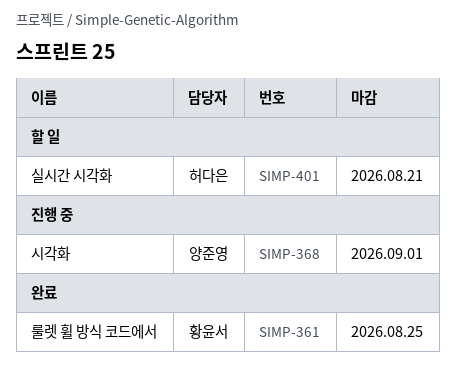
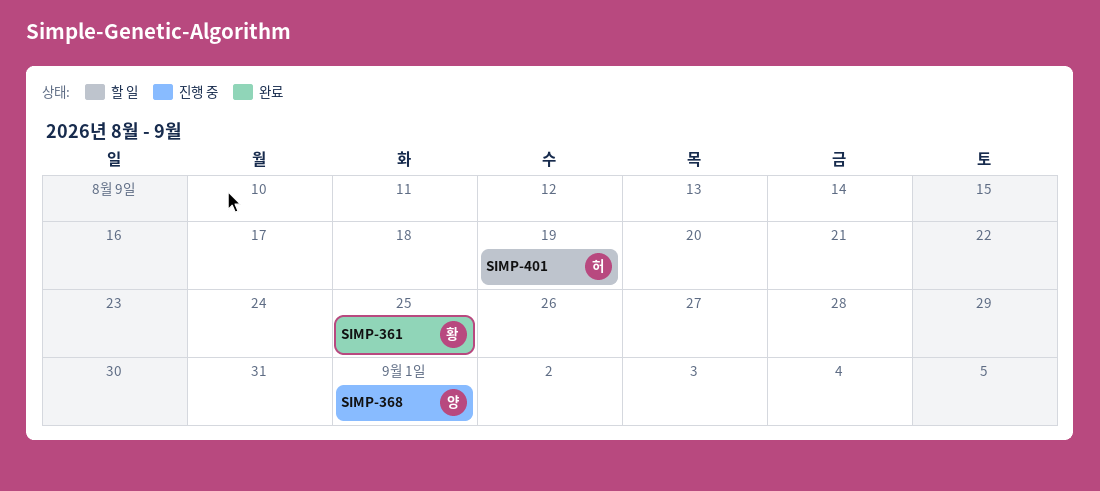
SIMP-401, due: Aug 21 -> Aug 19

